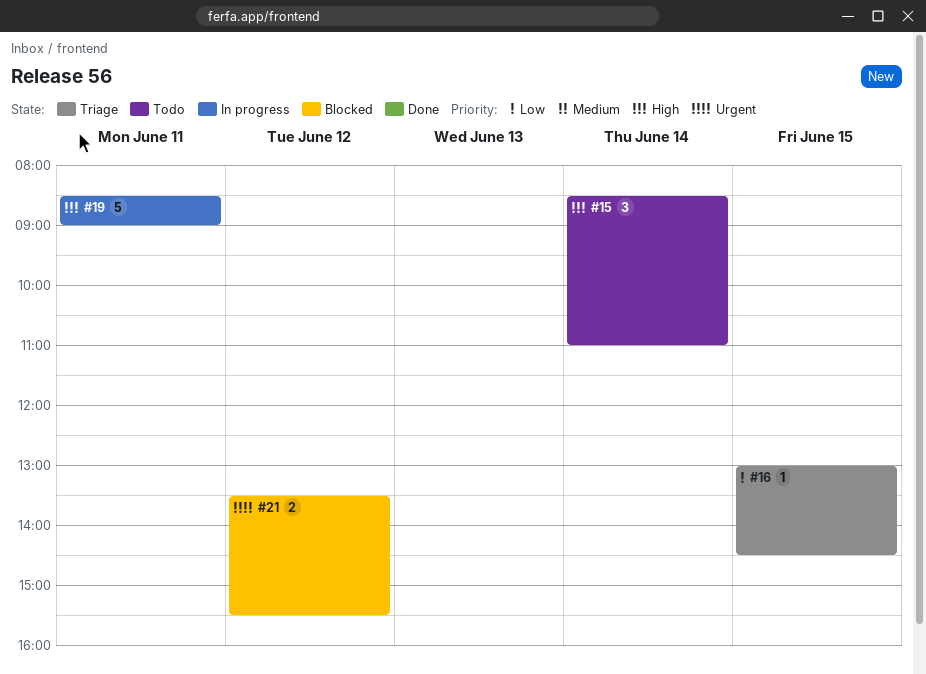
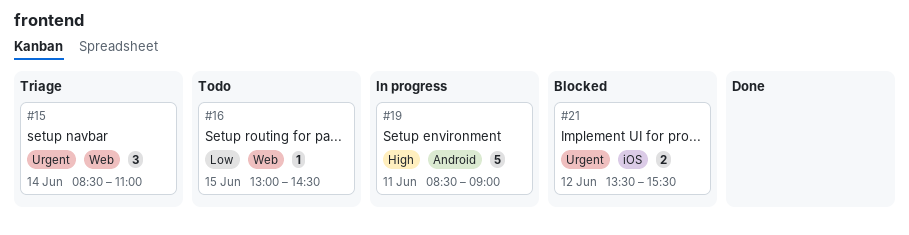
#15, status: Todo -> Triage
#15, priority: High -> Urgent
#16, status: Triage -> Todo

